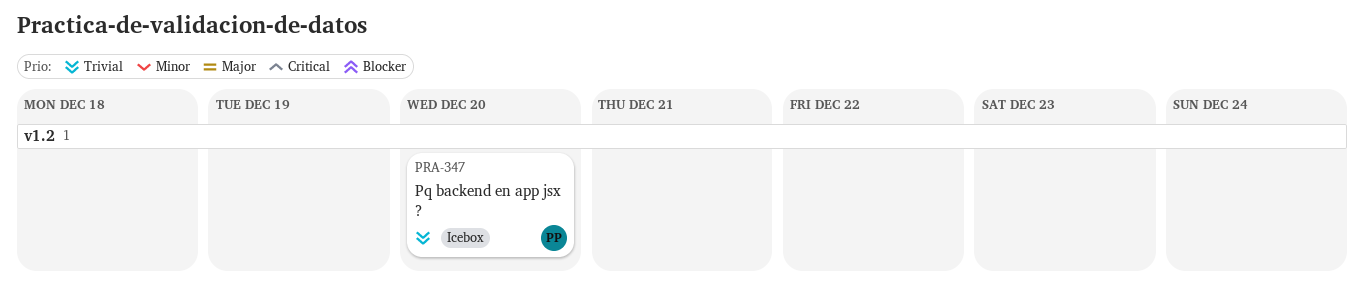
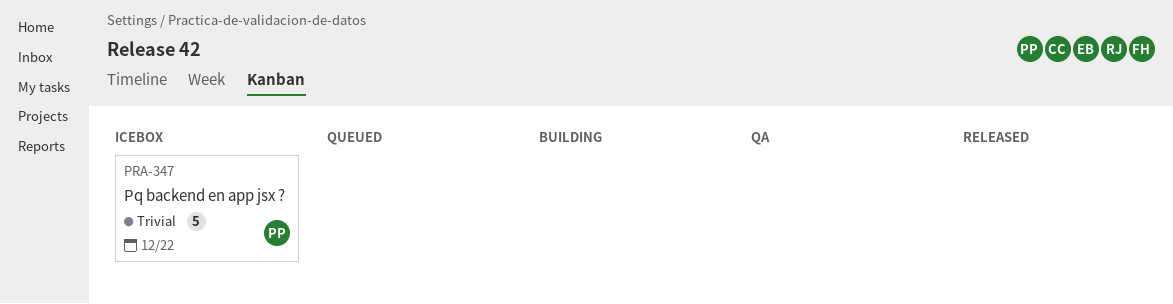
PRA-347, due: Dec 20 -> Dec 22

